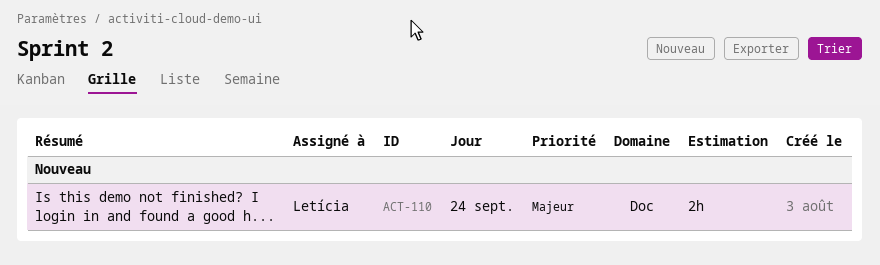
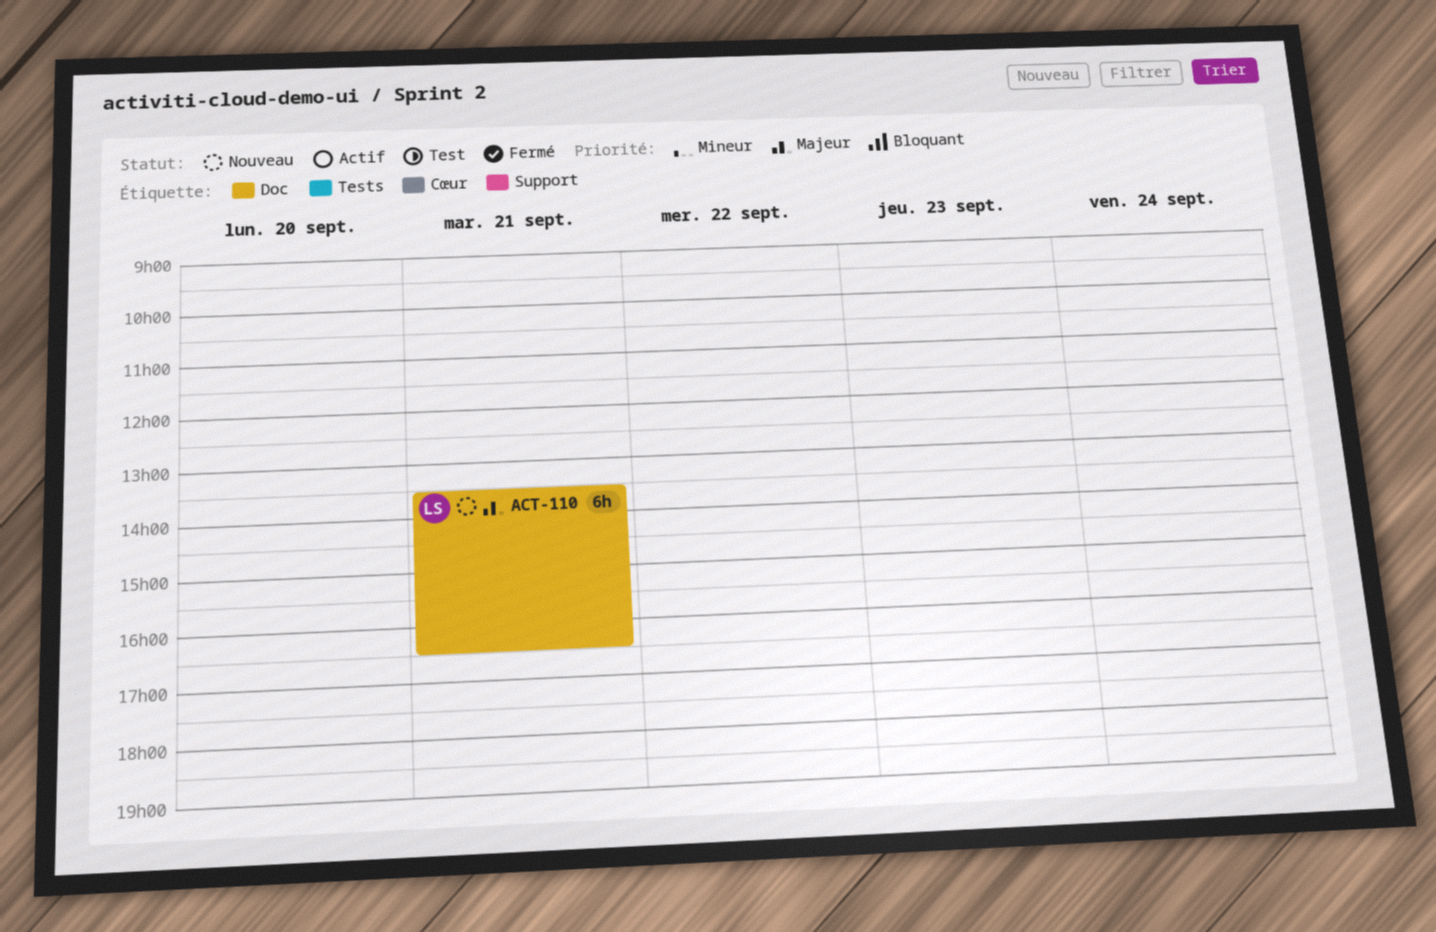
ACT-110, estimate: 2h -> 6h
ACT-110, day: Sep 24 -> Sep 21

